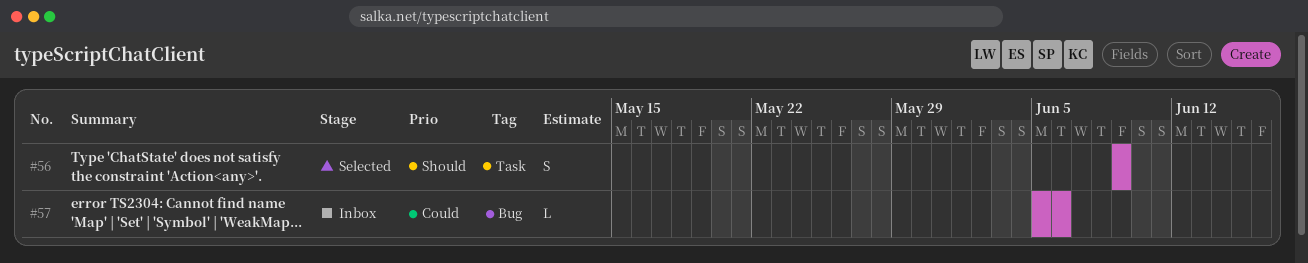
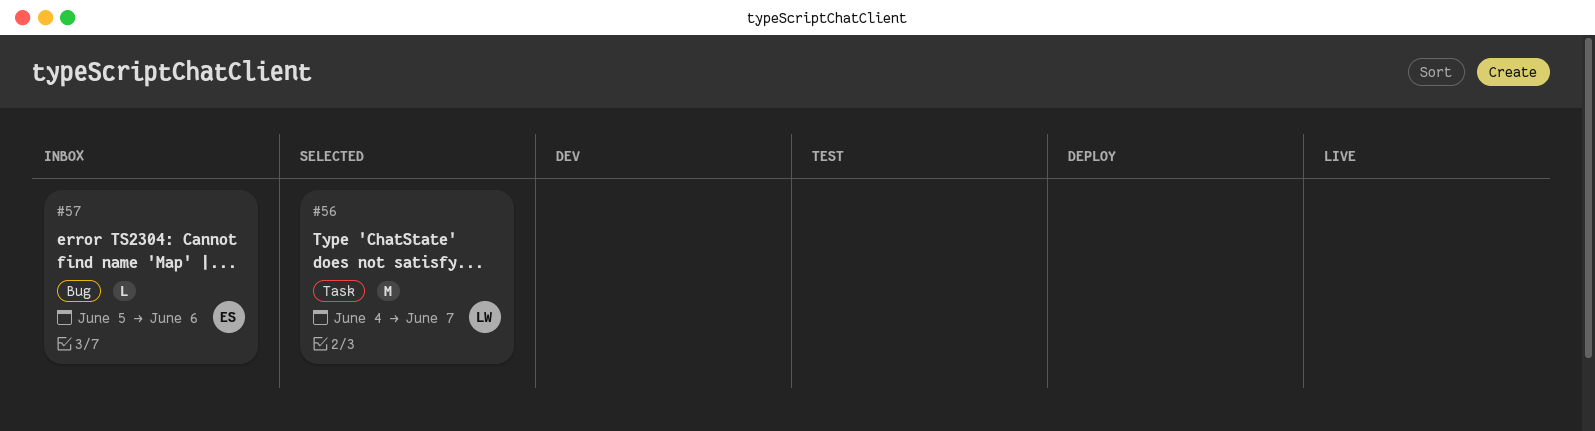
#56, estimate: S -> M
#56, start: Jun 9 -> Jun 4
#56, due: Jun 9 -> Jun 7

